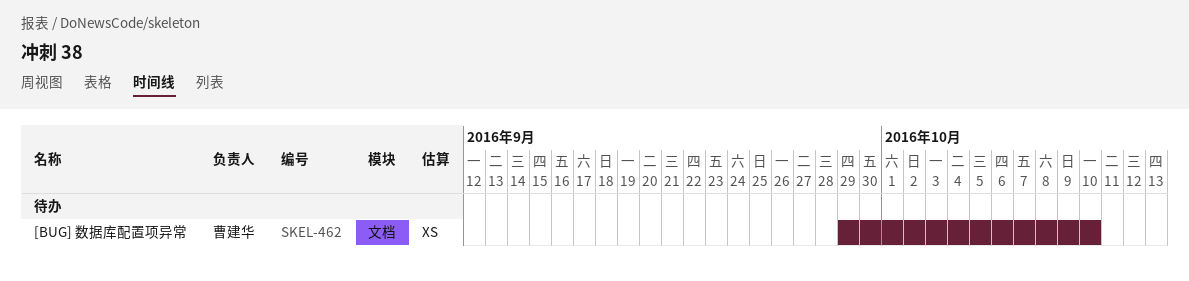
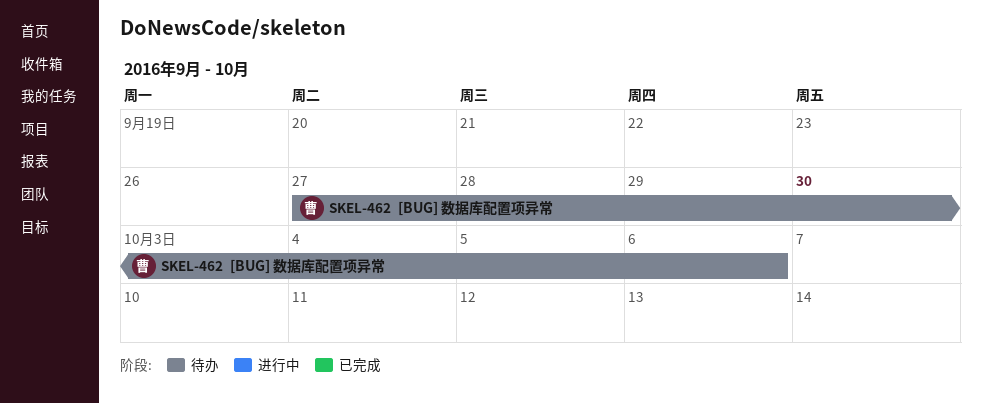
SKEL-462, start: Sep 29 -> Sep 27
SKEL-462, due: Oct 10 -> Oct 6

